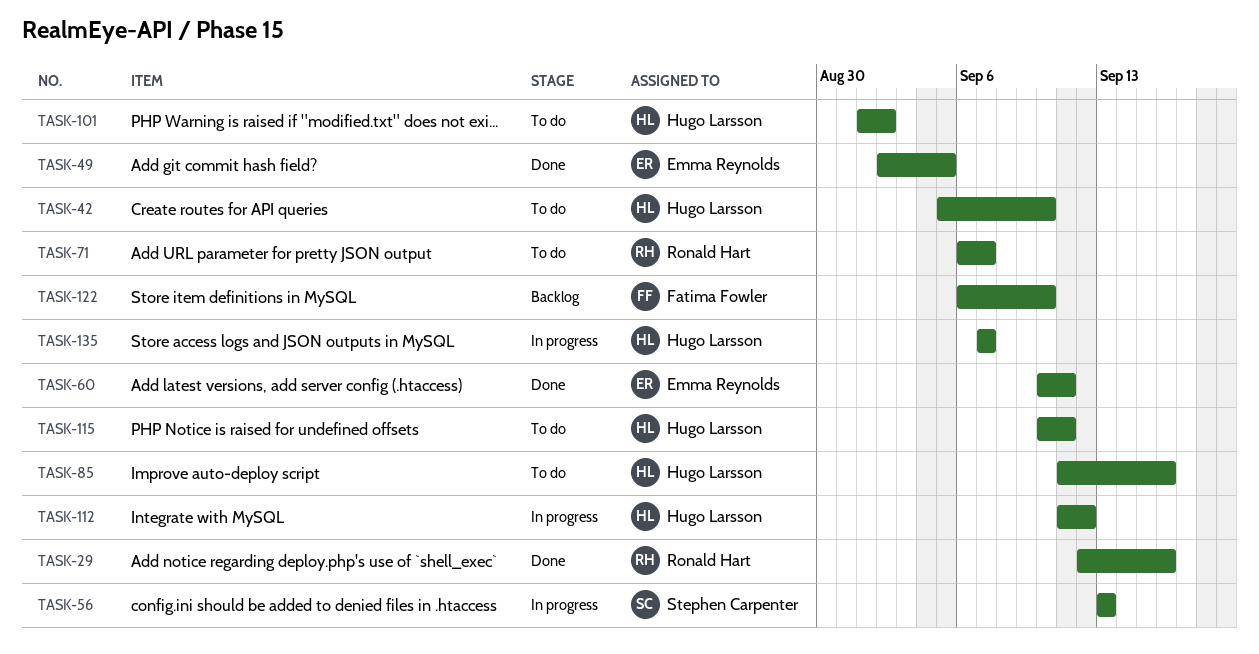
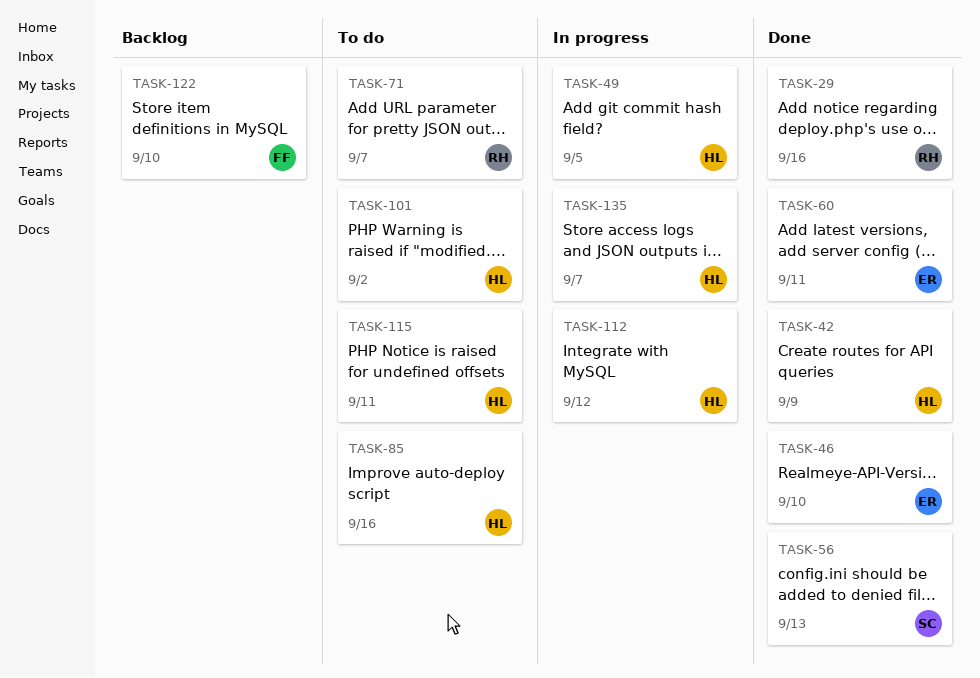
TASK-42, status: To do -> Done
TASK-42, due: Sep 10 -> Sep 9
TASK-46: none -> present
TASK-49, status: Done -> In progress
TASK-49, owner: Emma Reynolds -> Hugo Larsson
TASK-56, status: In progress -> Done

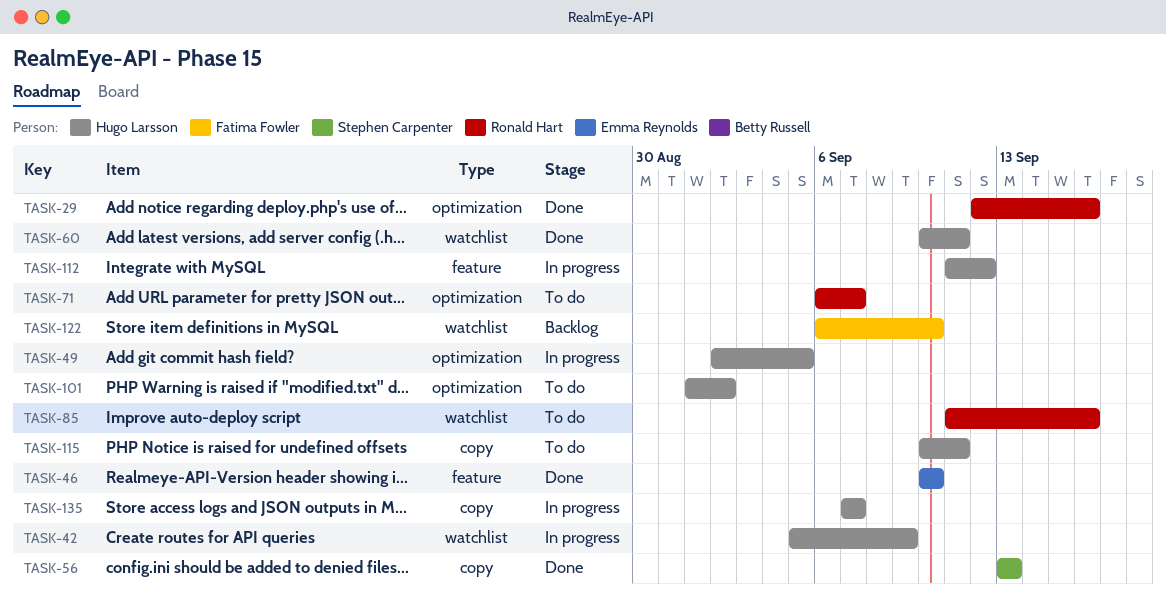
TASK-42, status: Done -> In progress
TASK-60, owner: Emma Reynolds -> Hugo Larsson
TASK-85, owner: Hugo Larsson -> Ronald Hart

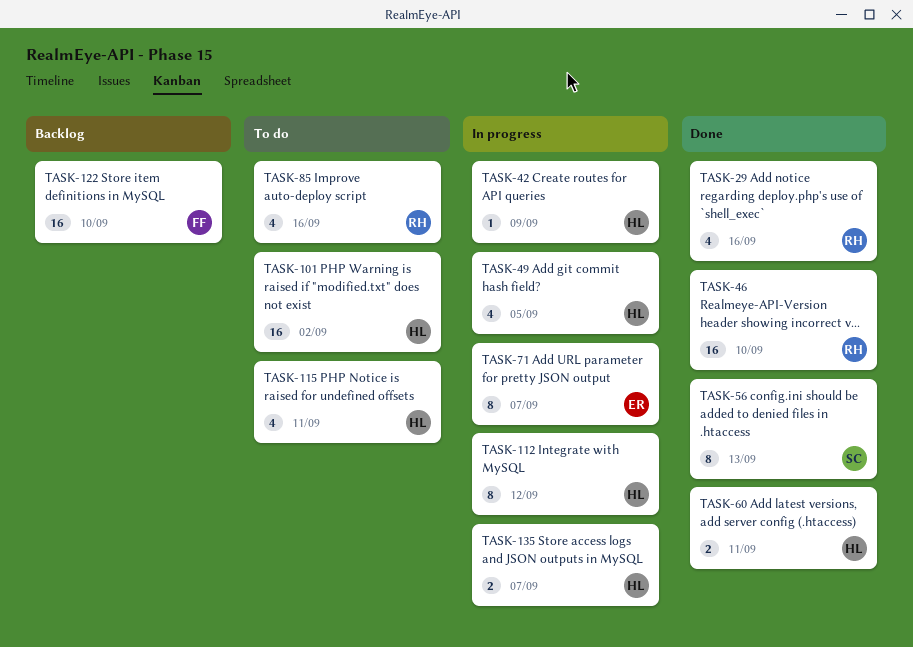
TASK-46, owner: Emma Reynolds -> Ronald Hart
TASK-71, status: To do -> In progress
TASK-71, owner: Ronald Hart -> Emma Reynolds

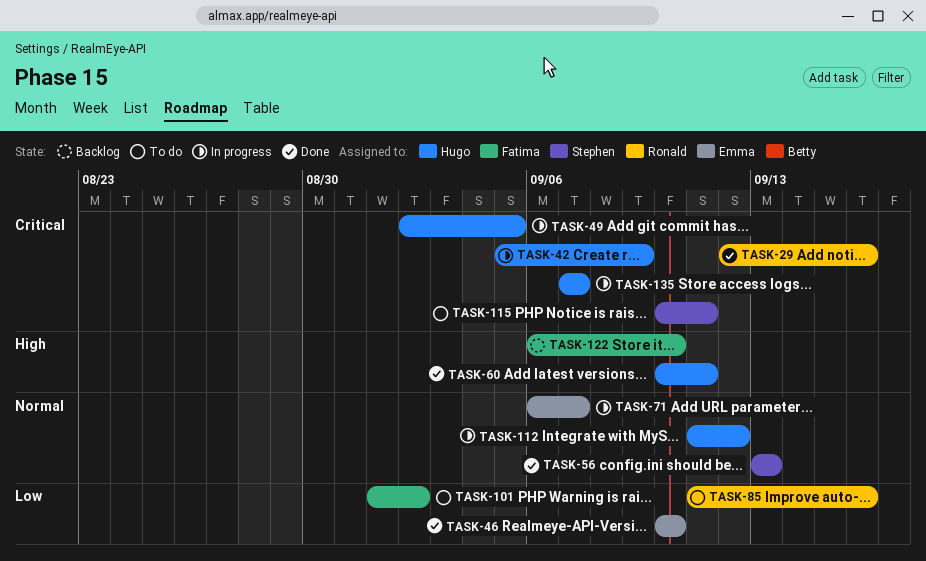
TASK-46, owner: Ronald -> Emma
TASK-101, owner: Hugo -> Fatima
TASK-115, owner: Hugo -> Stephen

